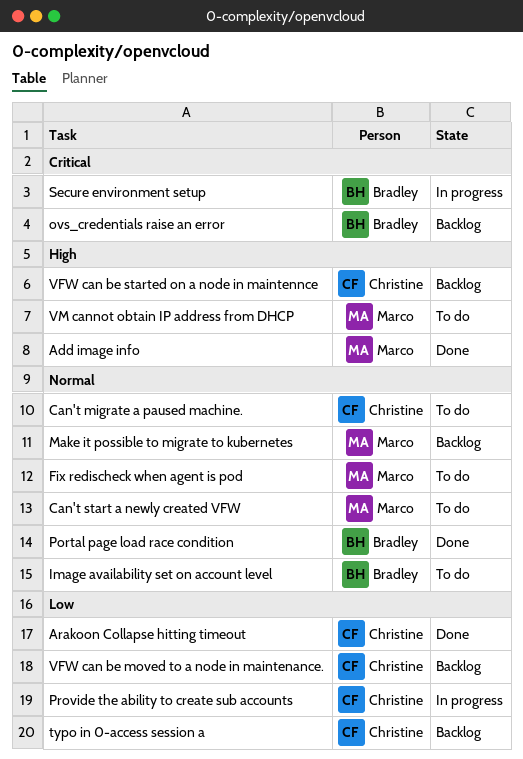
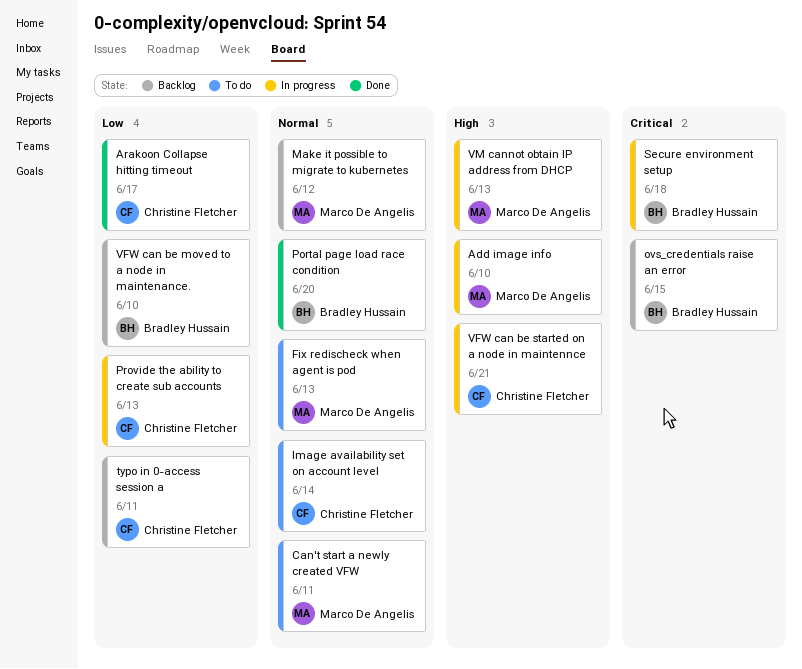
Add image info, status: Done -> In progress
Can't migrate a paused machine.: present -> none
Image availability set on account level, owner: Bradley Hussain -> Christine Fletcher
VFW can be moved to a node in maintenance., owner: Christine Fletcher -> Bradley Hussain
VFW can be started on a node in maintennce, status: Backlog -> In progress
VM cannot obtain IP address from DHCP, status: To do -> In progress

